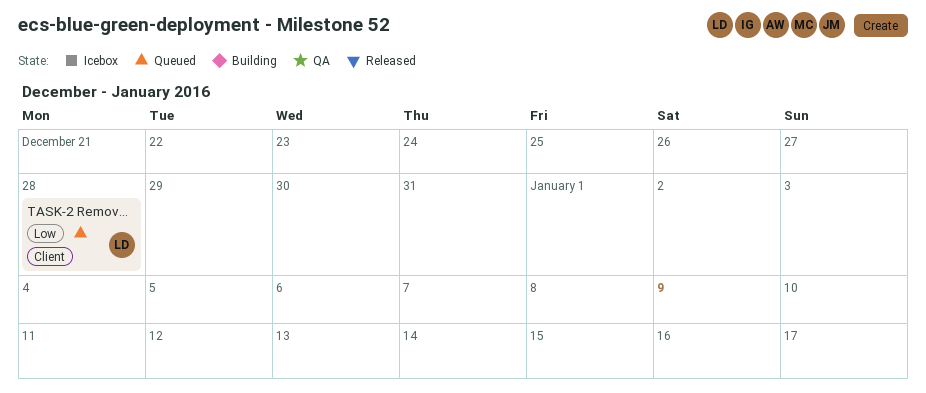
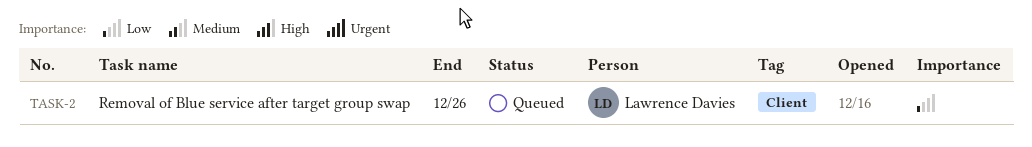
TASK-2, due: Dec 28 -> Dec 26

